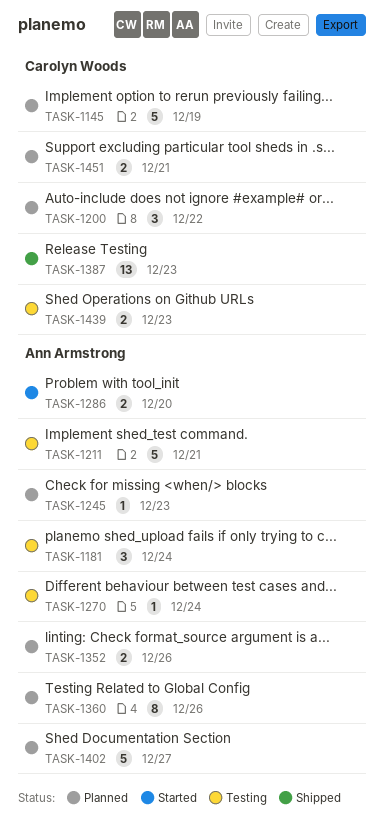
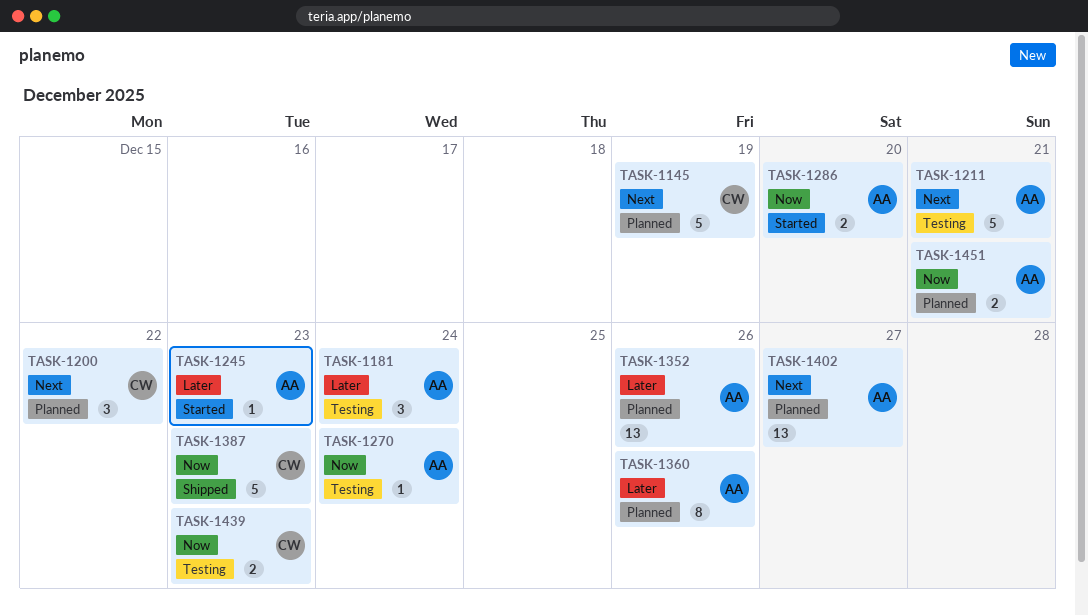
TASK-1245, status: Planned -> Started
TASK-1352, estimate: 2 -> 13
TASK-1387, estimate: 13 -> 5
TASK-1402, estimate: 5 -> 13
TASK-1451, owner: Carolyn Woods -> Ann Armstrong

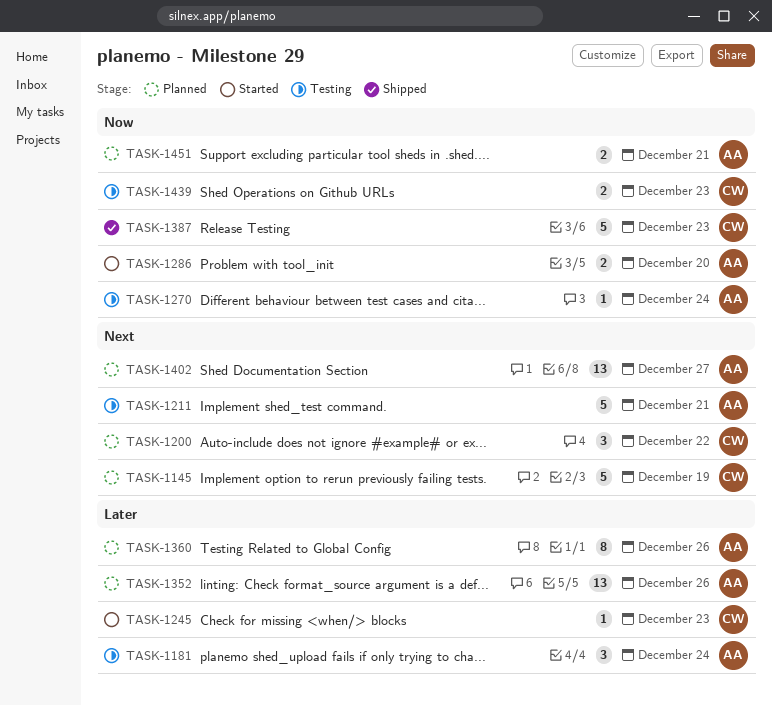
TASK-1245, owner: AA -> CW

